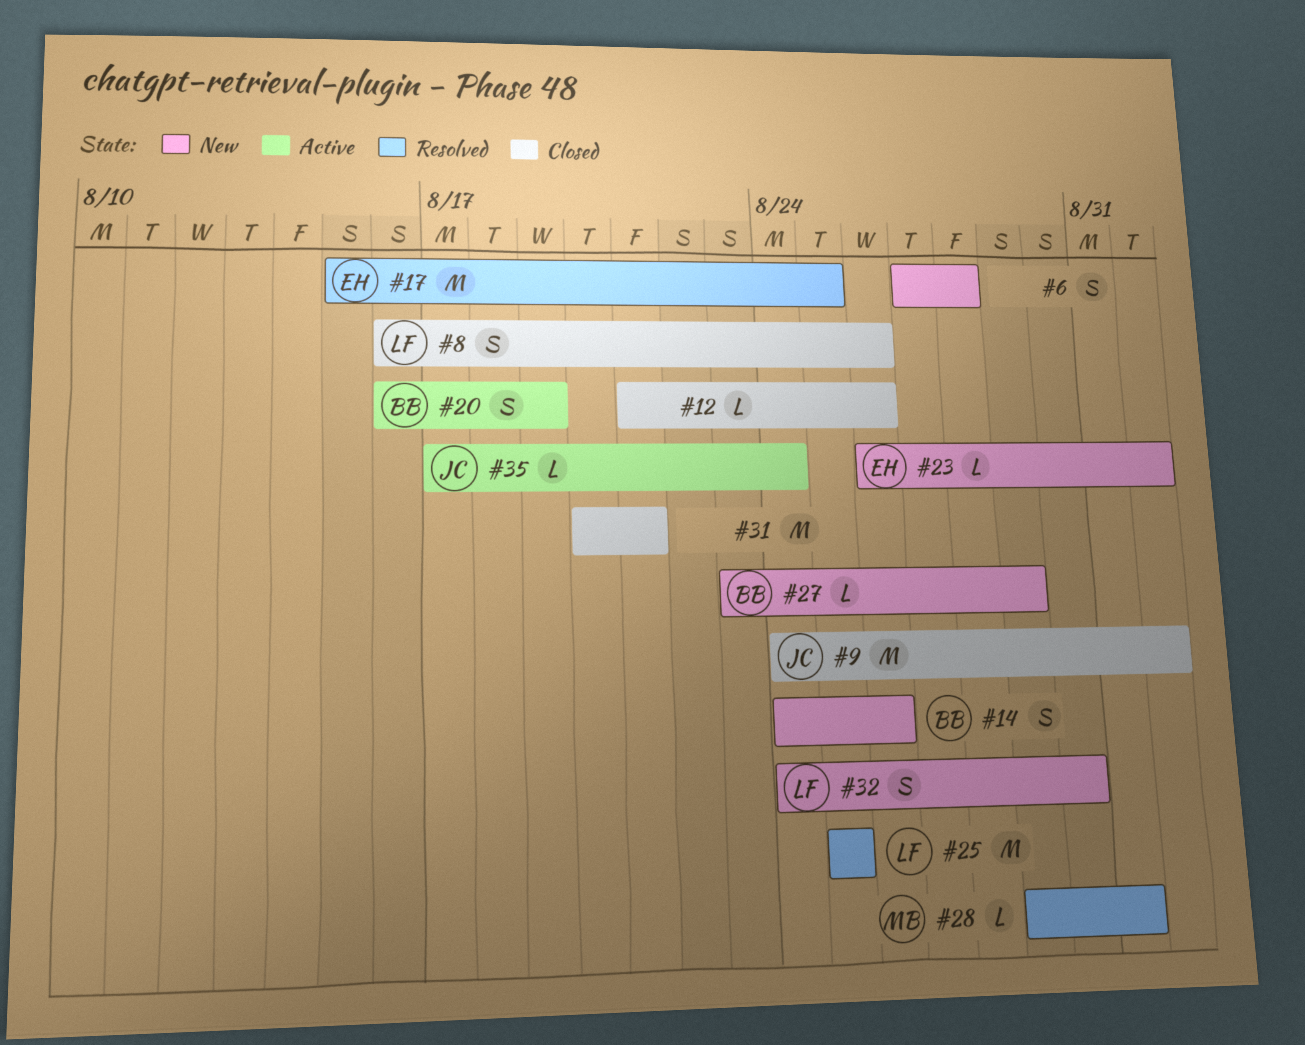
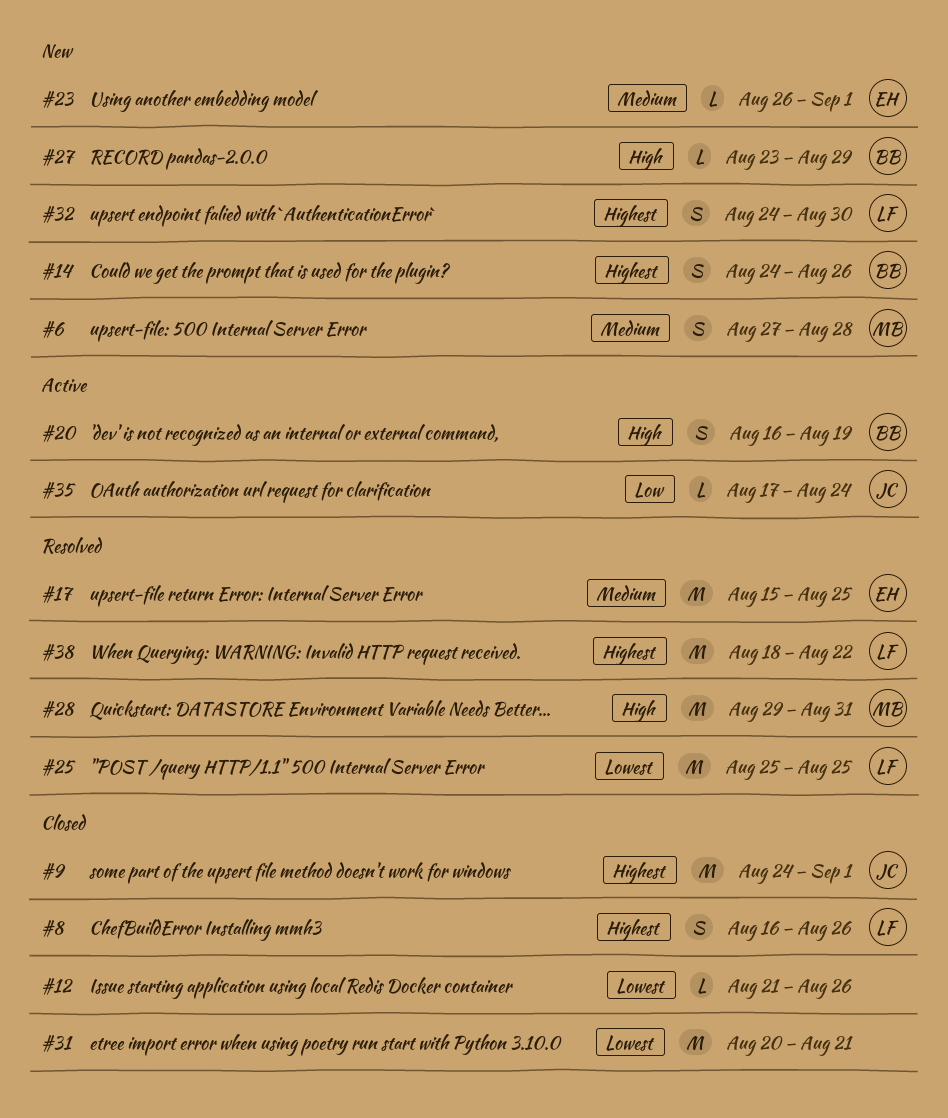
#6, owner: none -> MB
#28, estimate: L -> M
#38: none -> present

